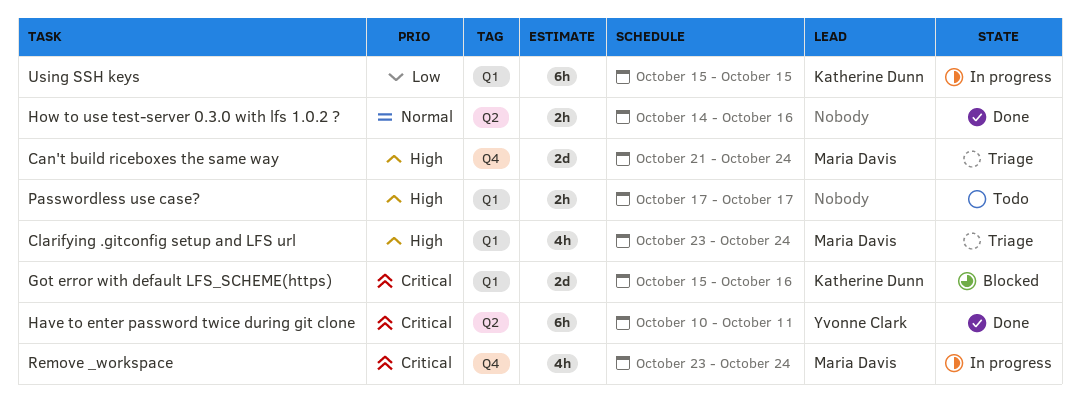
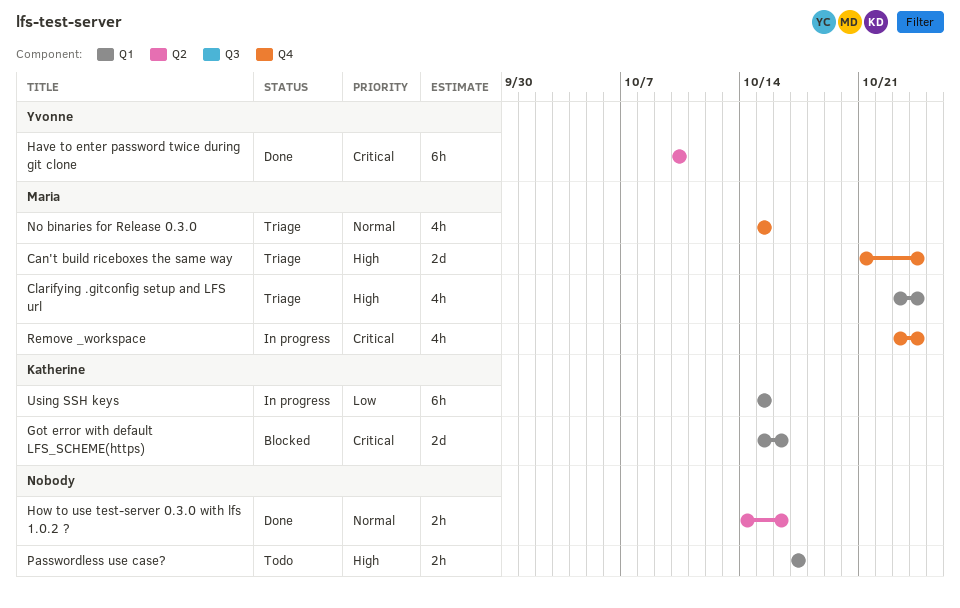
Have to enter password twice during git clone, due: Oct 11 -> Oct 10
No binaries for Release 0.3.0: none -> present

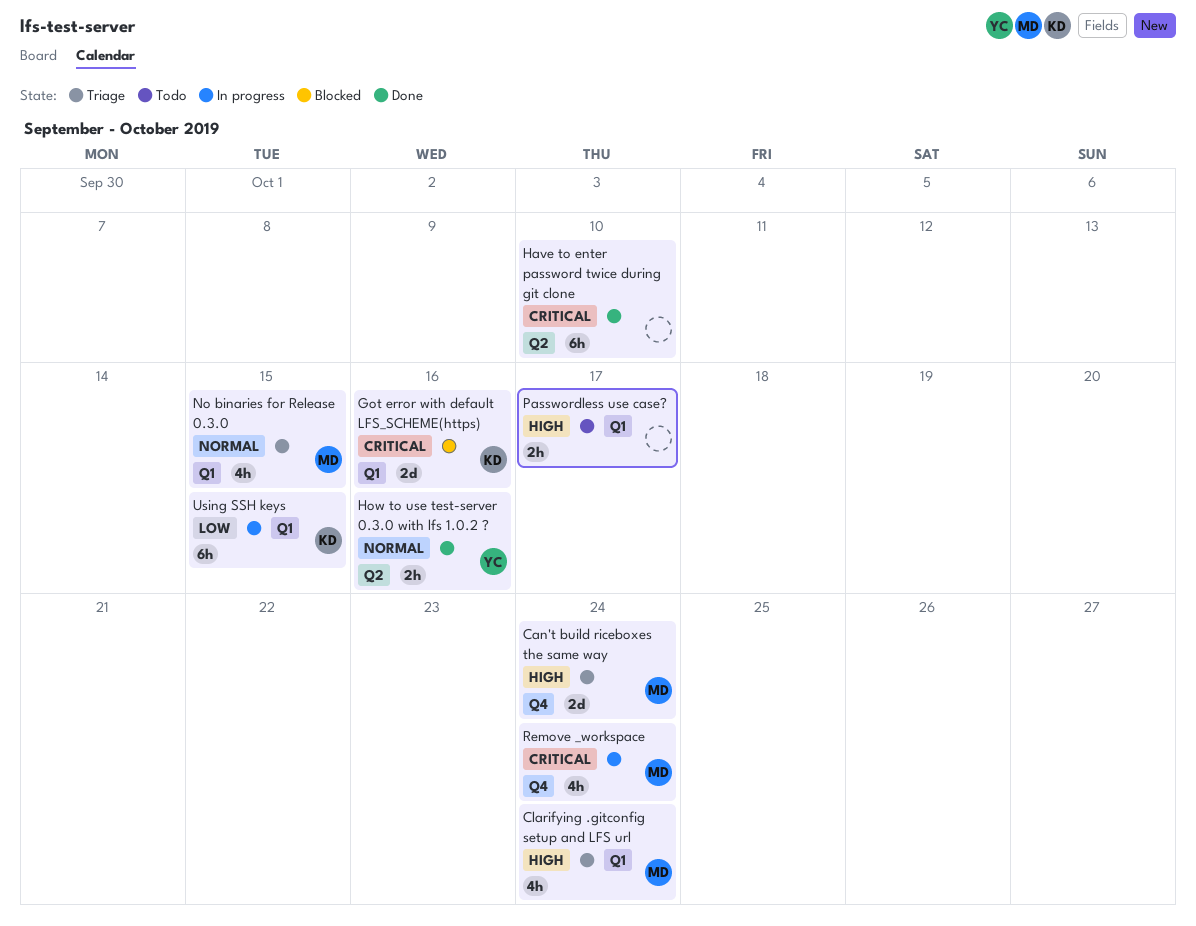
Have to enter password twice during git clone, owner: Yvonne -> none
How to use test-server 0.3.0 with lfs 1.0.2 ?, owner: none -> Yvonne
No binaries for Release 0.3.0, label: Q4 -> Q1

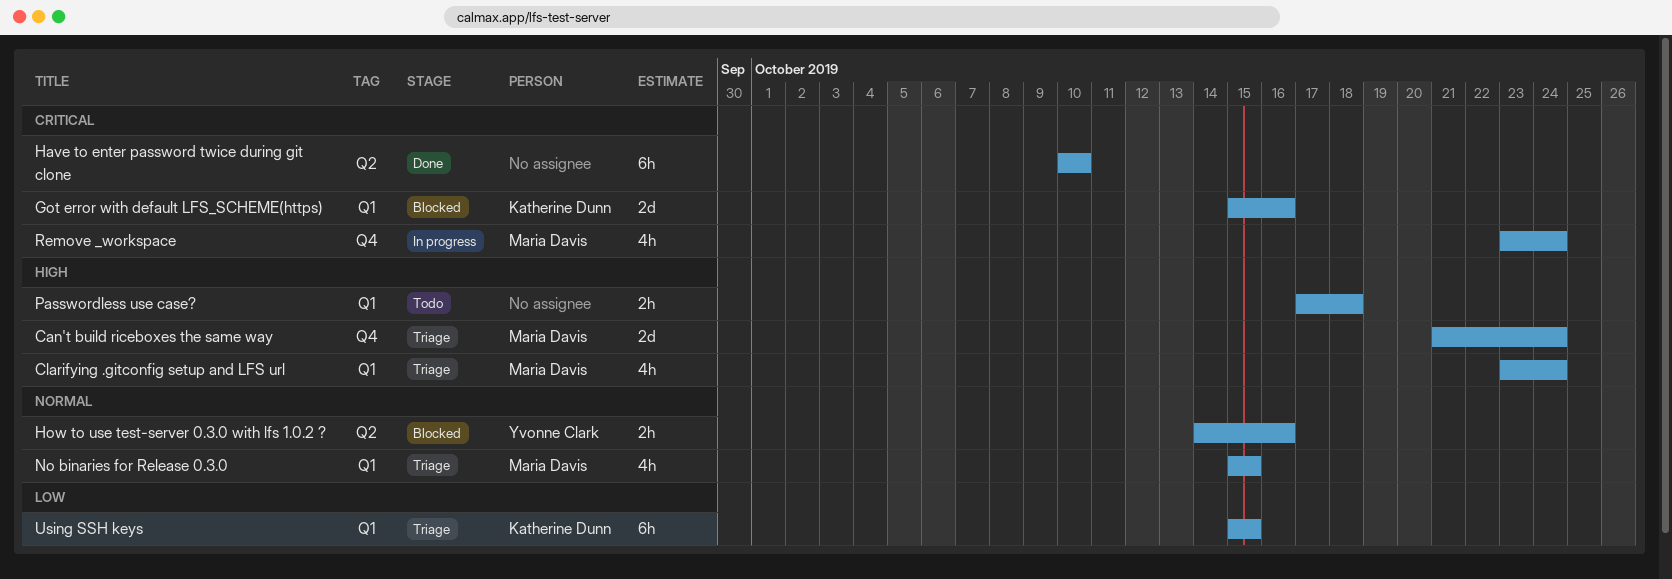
How to use test-server 0.3.0 with lfs 1.0.2 ?, status: Done -> Blocked
Passwordless use case?, due: Oct 17 -> Oct 18
Using SSH keys, status: In progress -> Triage

